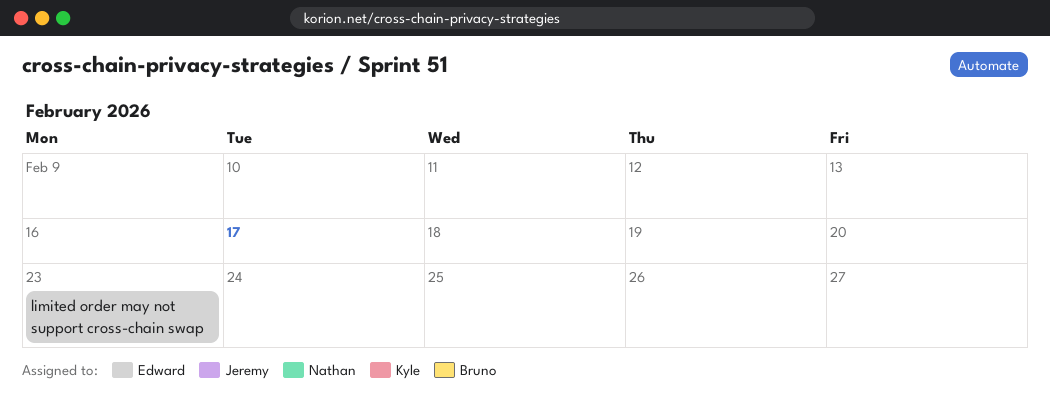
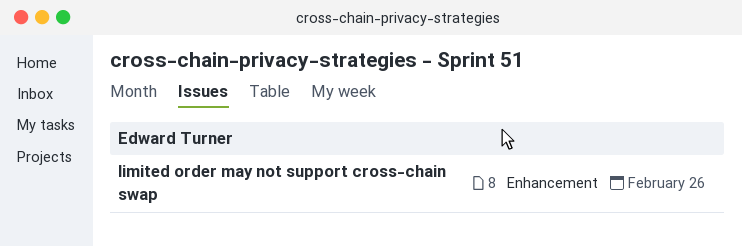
limited order may not support cross-chain swap, due: Feb 23 -> Feb 26

